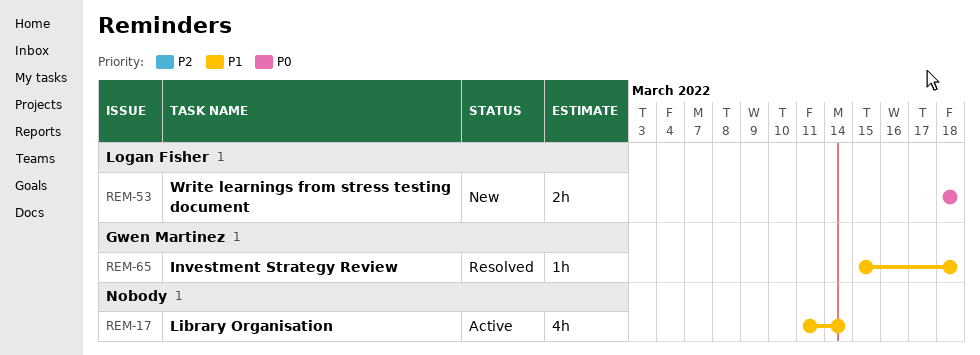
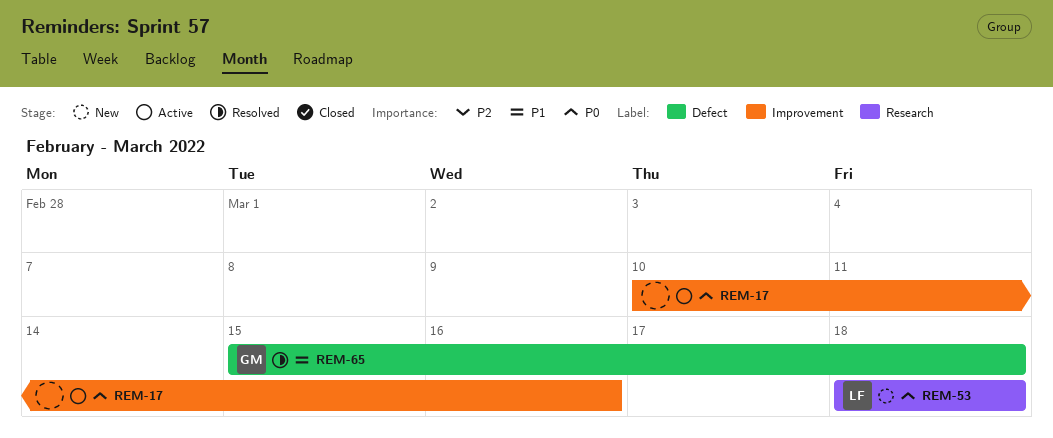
REM-17, priority: P1 -> P0
REM-17, start: Mar 11 -> Mar 10
REM-17, due: Mar 14 -> Mar 16

